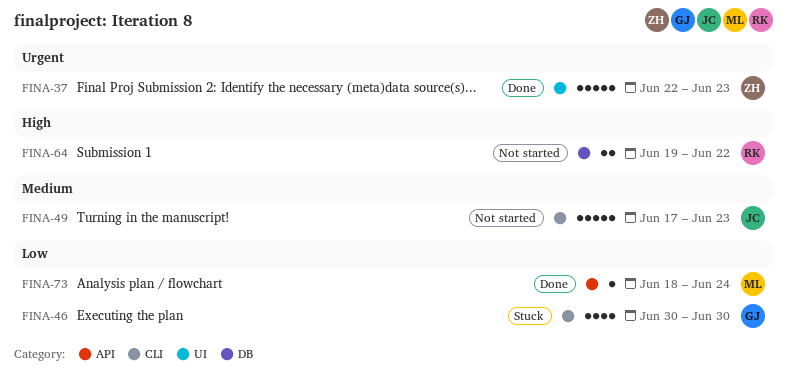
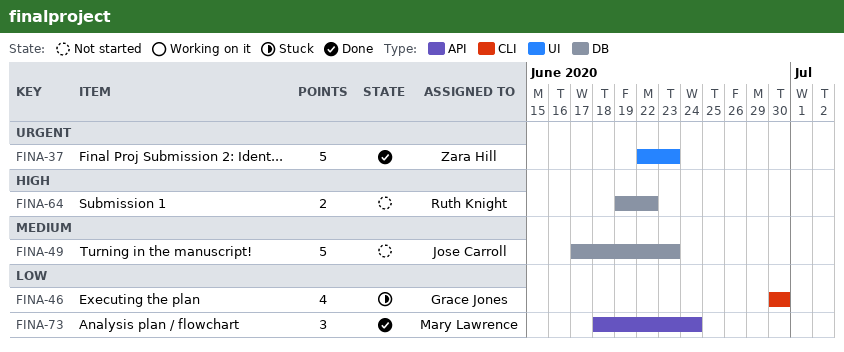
FINA-49, label: CLI -> DB
FINA-73, estimate: 1 -> 3

